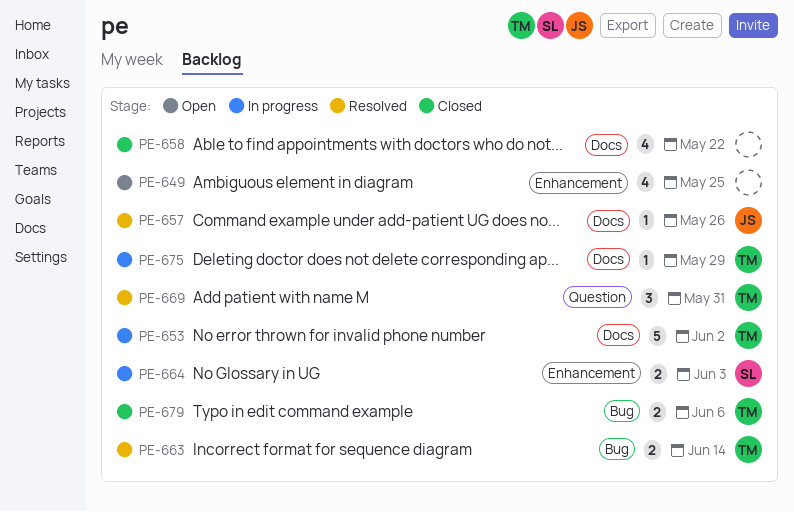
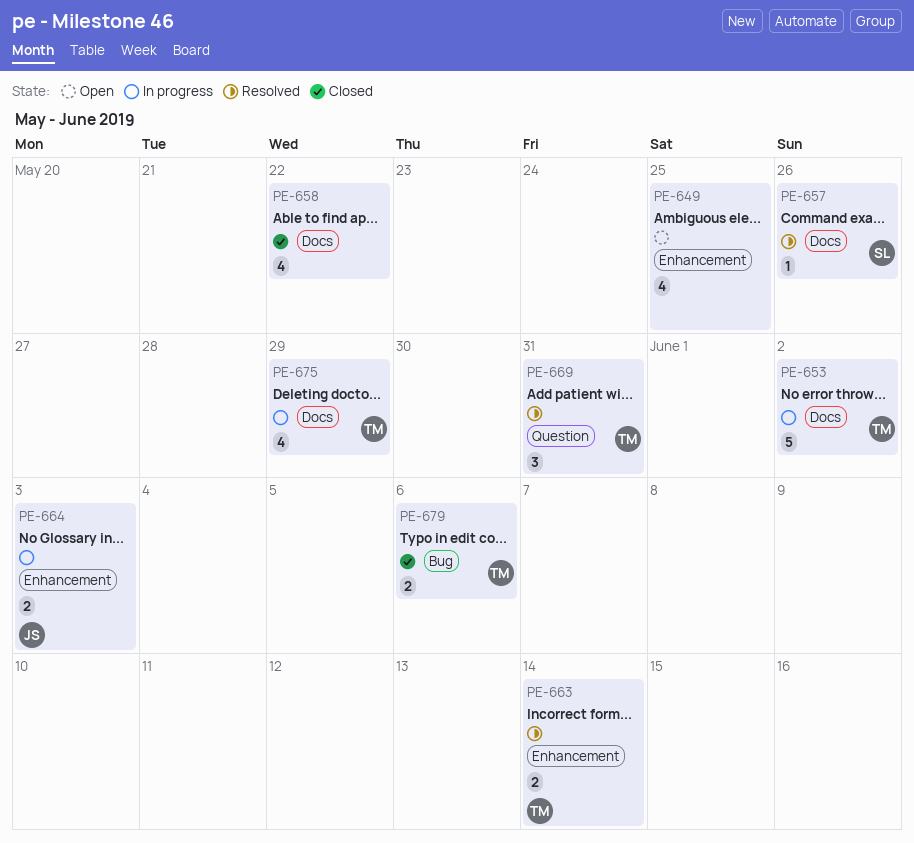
PE-657, owner: JS -> SL
PE-663, label: Bug -> Enhancement
PE-664, owner: SL -> JS
PE-675, estimate: 1 -> 4

